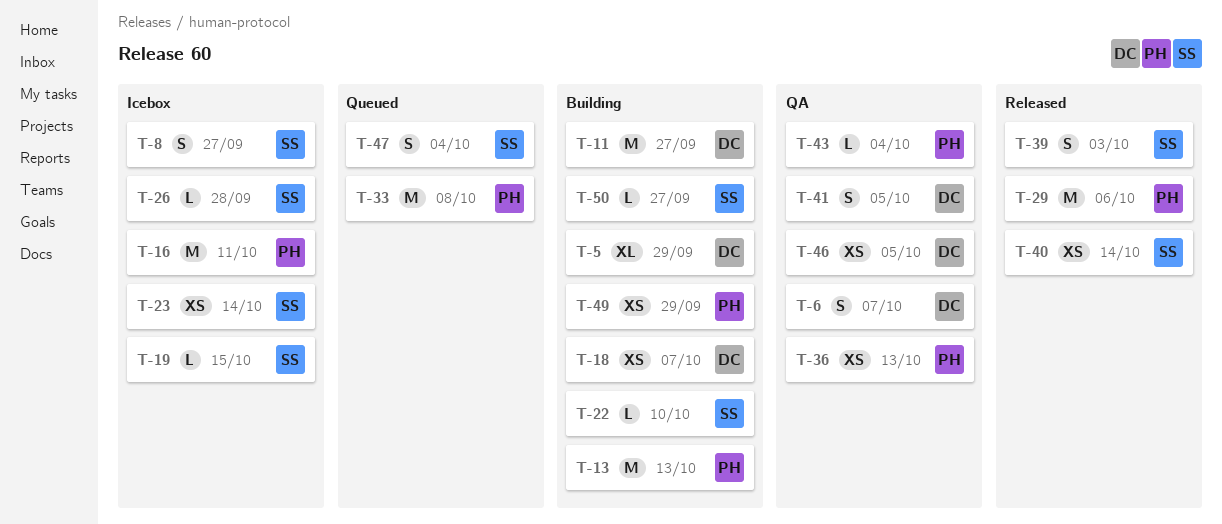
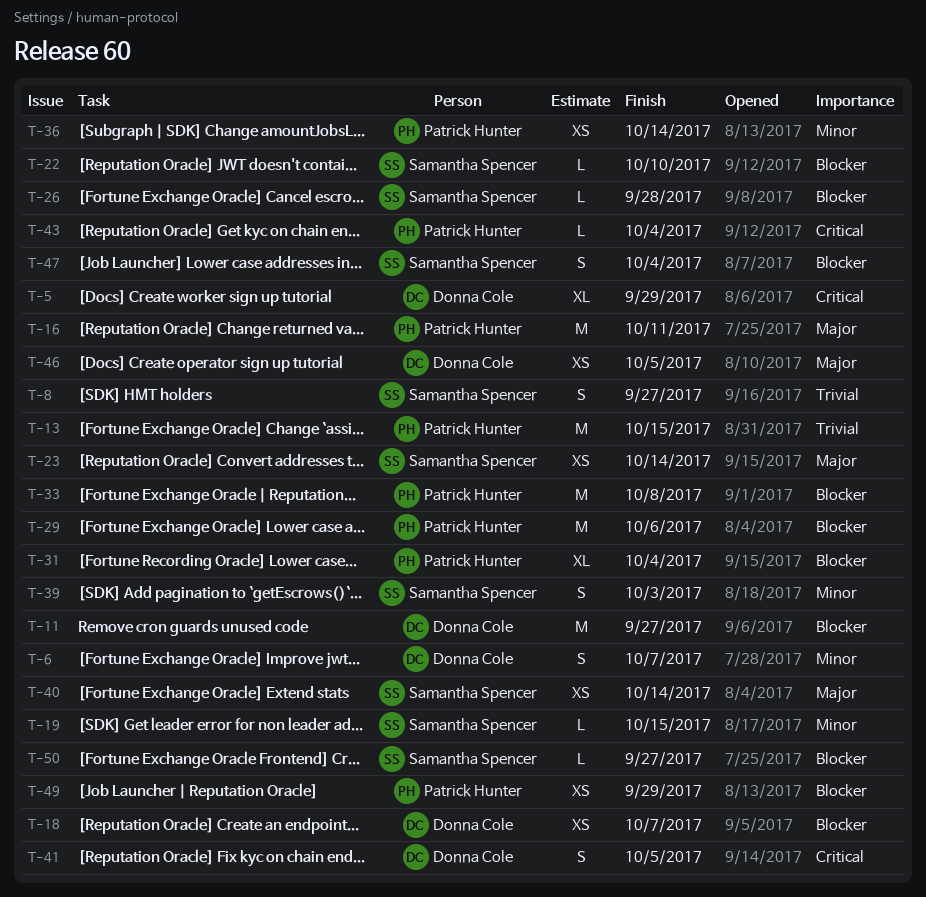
T-13, due: Oct 13 -> Oct 15
T-31: none -> present
T-36, due: Oct 13 -> Oct 14

